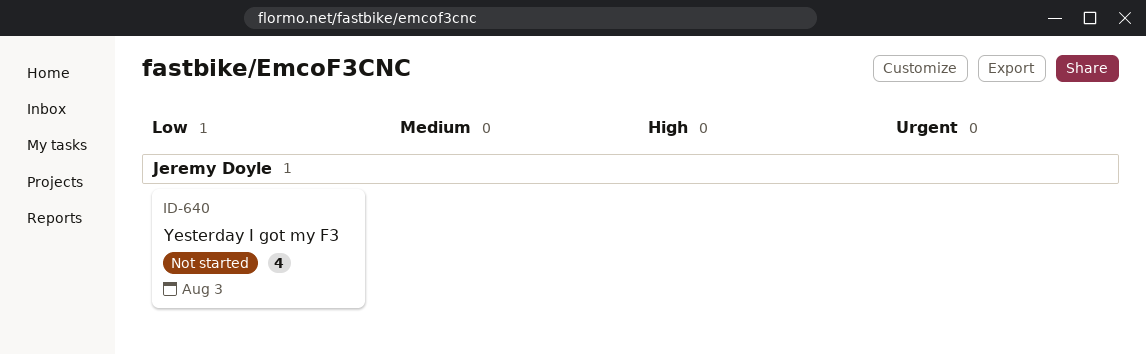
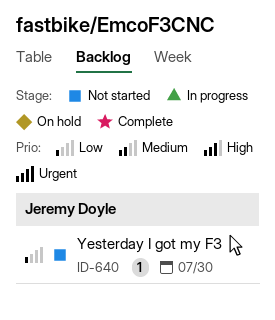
ID-640, estimate: 4 -> 1
ID-640, due: Aug 3 -> Jul 30

